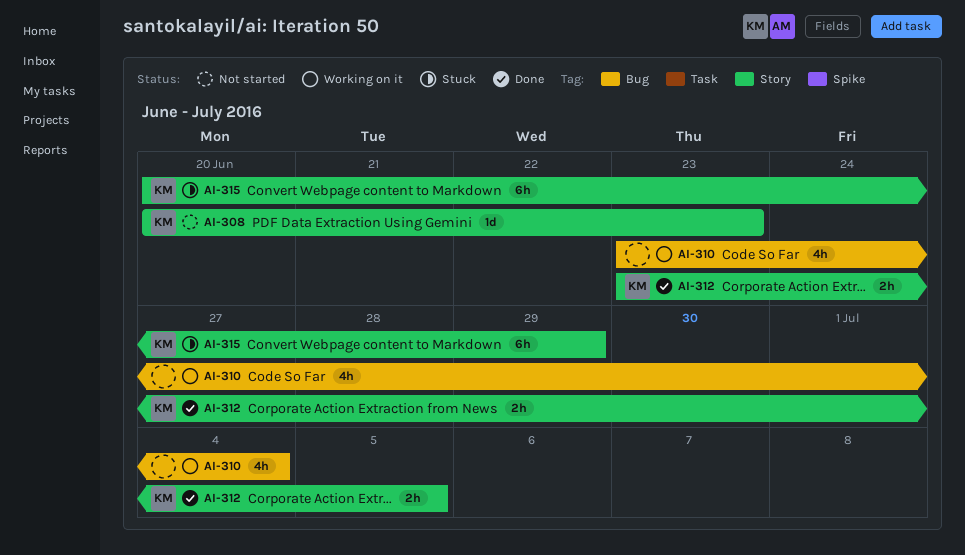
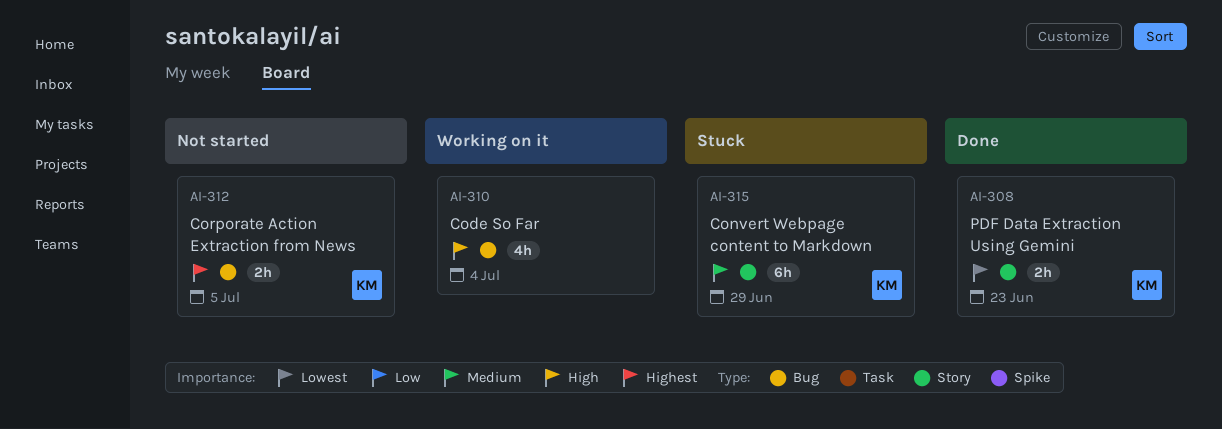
AI-308, status: Not started -> Done
AI-308, estimate: 1d -> 2h
AI-312, status: Done -> Not started
AI-312, label: Story -> Bug

